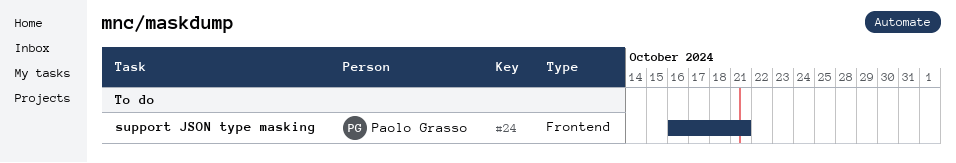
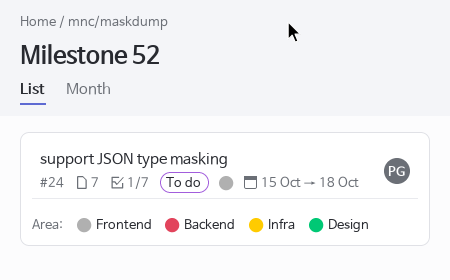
#24, start: Oct 16 -> Oct 15
#24, due: Oct 21 -> Oct 18

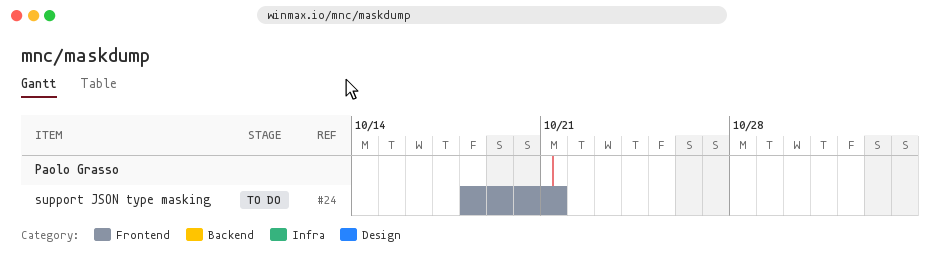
#24, start: Oct 15 -> Oct 18
#24, due: Oct 18 -> Oct 21

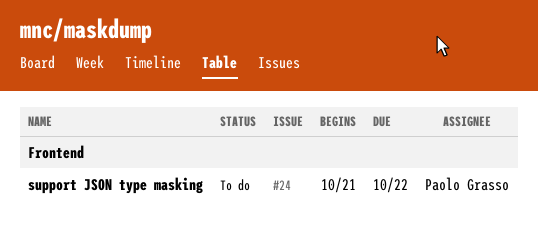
#24, start: Oct 18 -> Oct 21
#24, due: Oct 21 -> Oct 22

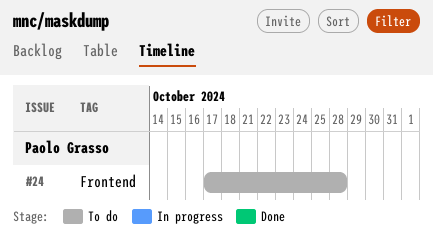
#24, start: Oct 21 -> Oct 17
#24, due: Oct 22 -> Oct 28

